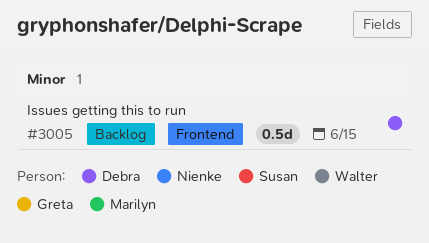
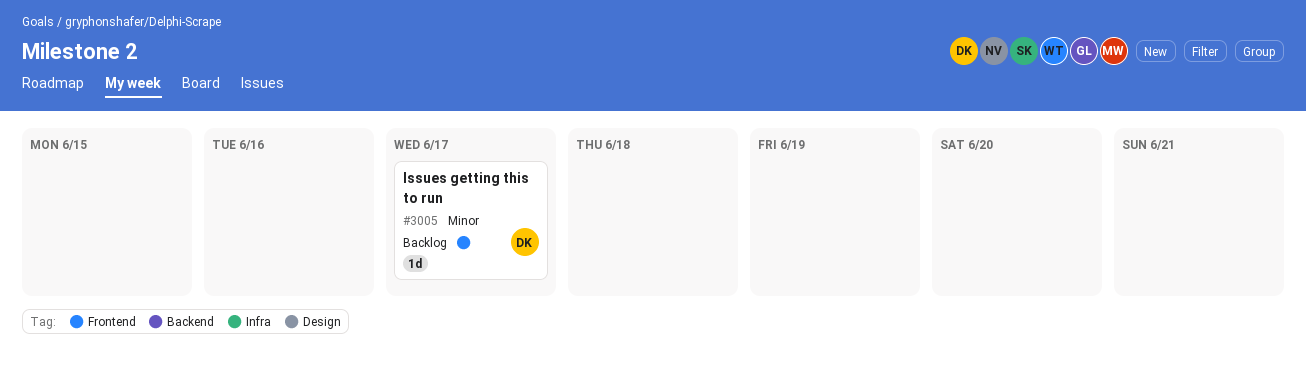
#3005, estimate: 0.5d -> 1d
#3005, due: Jun 15 -> Jun 17

